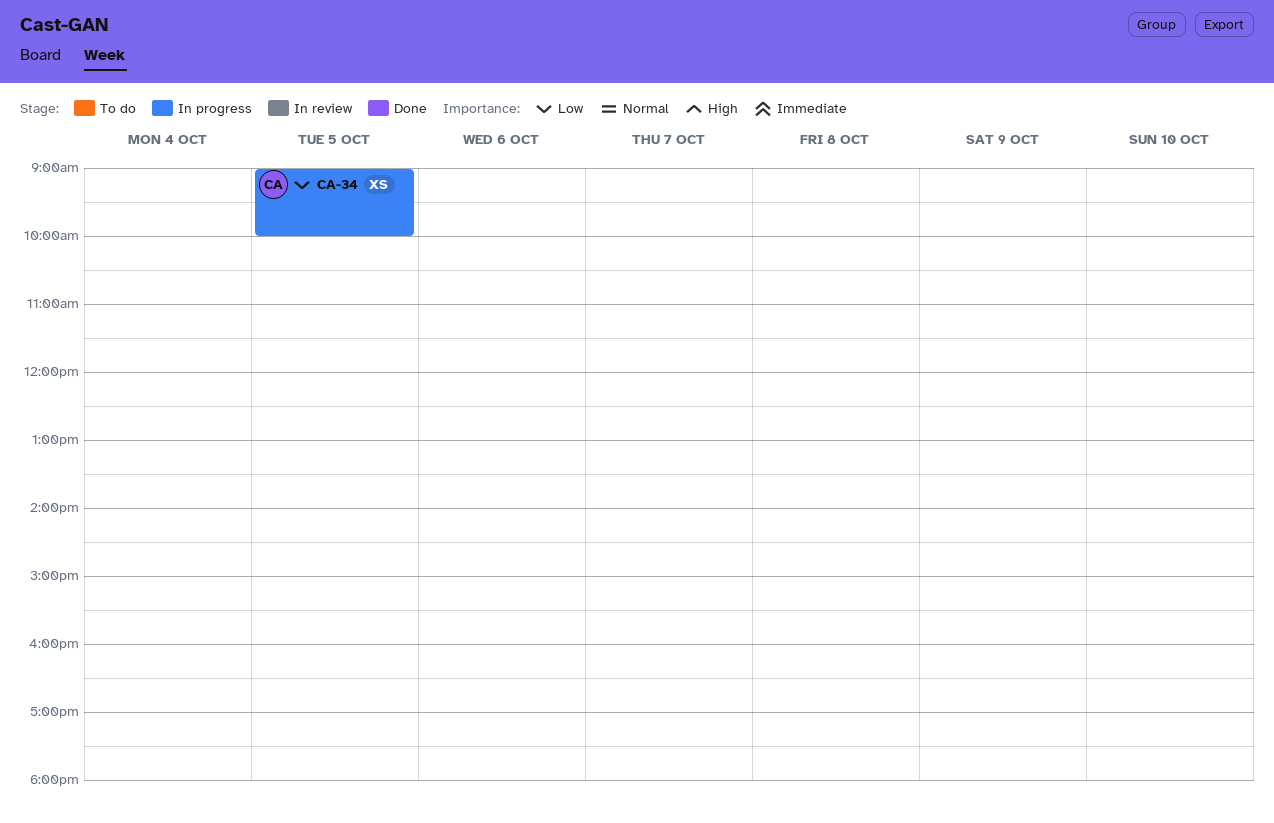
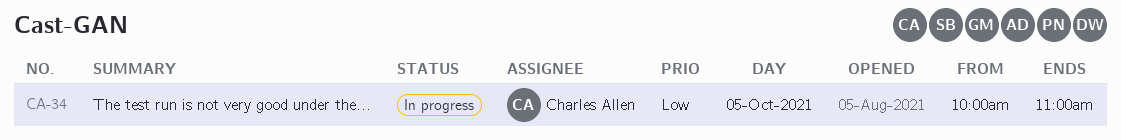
CA-34, begins: 09:00 -> 10:00
CA-34, ends: 10:00 -> 11:00

